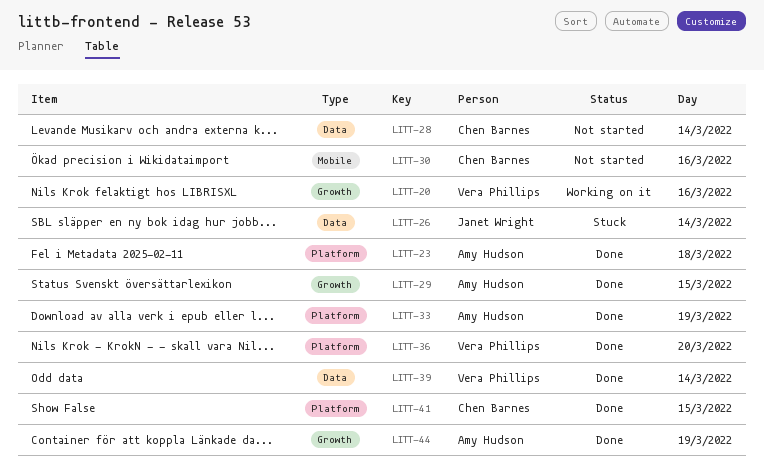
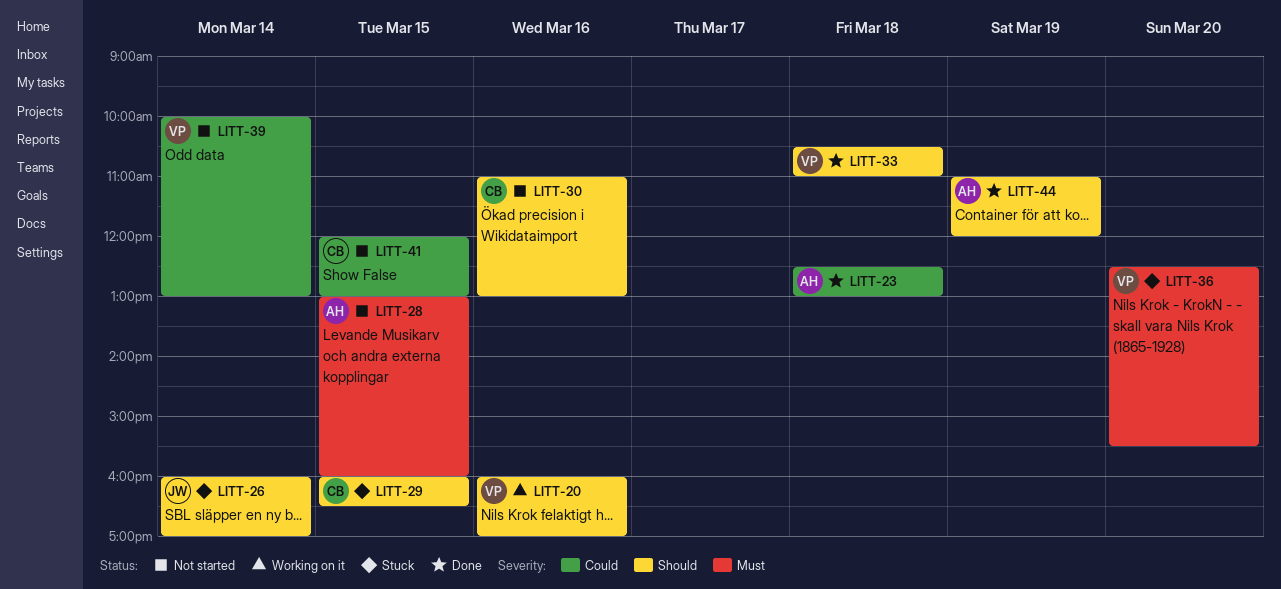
LITT-28, owner: Chen Barnes -> Amy Hudson
LITT-28, day: Mar 14 -> Mar 15
LITT-29, status: Done -> Stuck
LITT-29, owner: Amy Hudson -> Chen Barnes
LITT-33, owner: Amy Hudson -> Vera Phillips
LITT-33, day: Mar 19 -> Mar 18
LITT-36, status: Done -> Stuck
LITT-39, status: Done -> Not started
LITT-41, status: Done -> Not started

